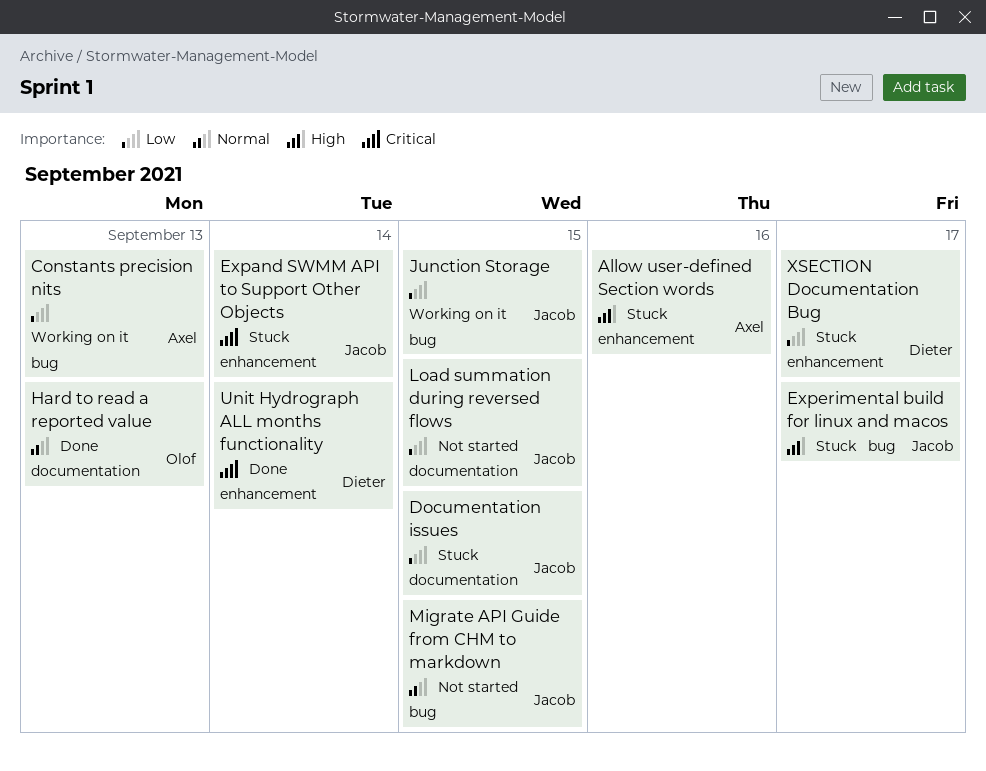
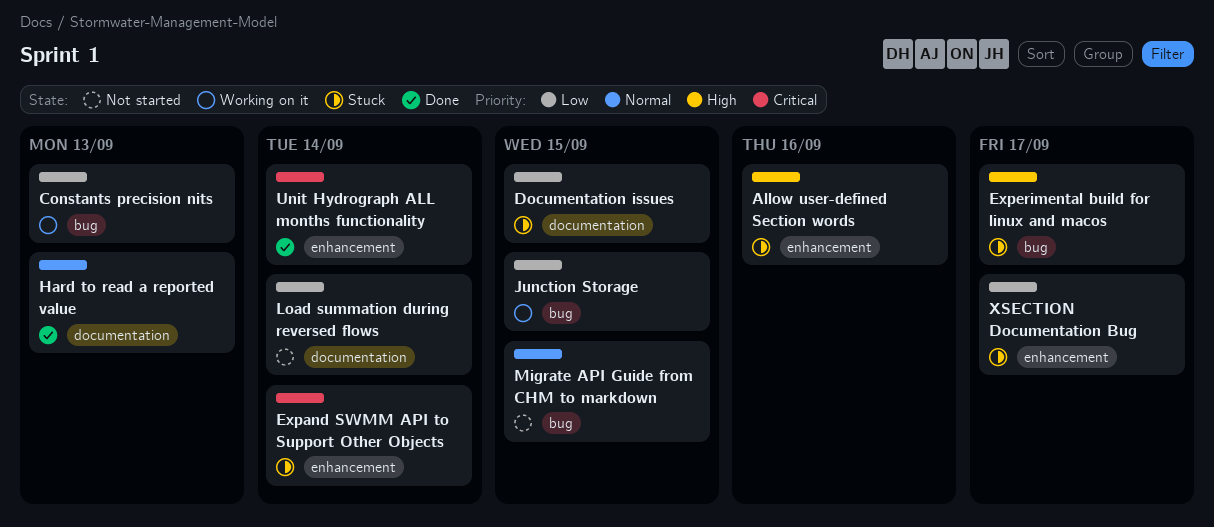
Load summation during reversed flows, due: Sep 15 -> Sep 14

